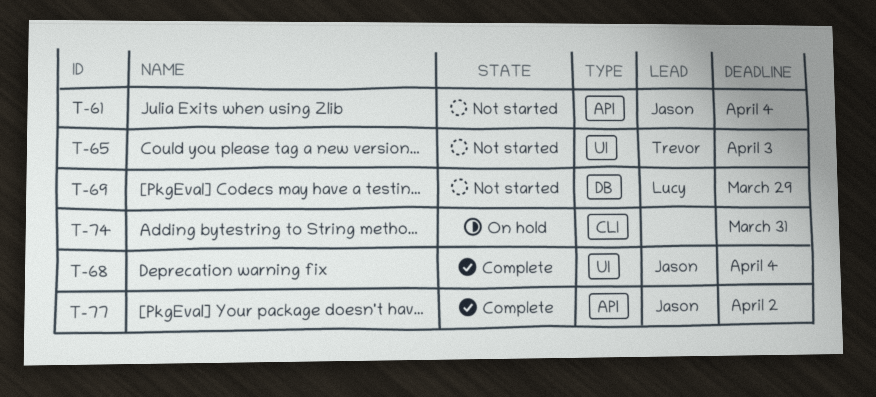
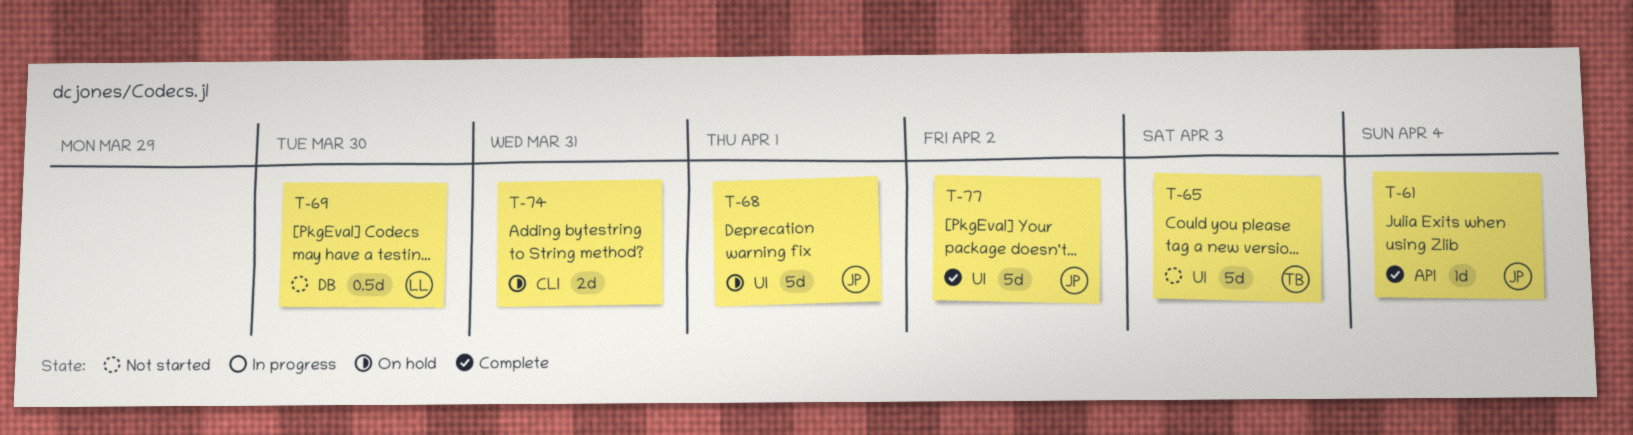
T-61, status: Not started -> Complete
T-68, status: Complete -> On hold
T-68, due: Apr 4 -> Apr 1
T-69, due: Mar 29 -> Mar 30
T-77, label: API -> UI

